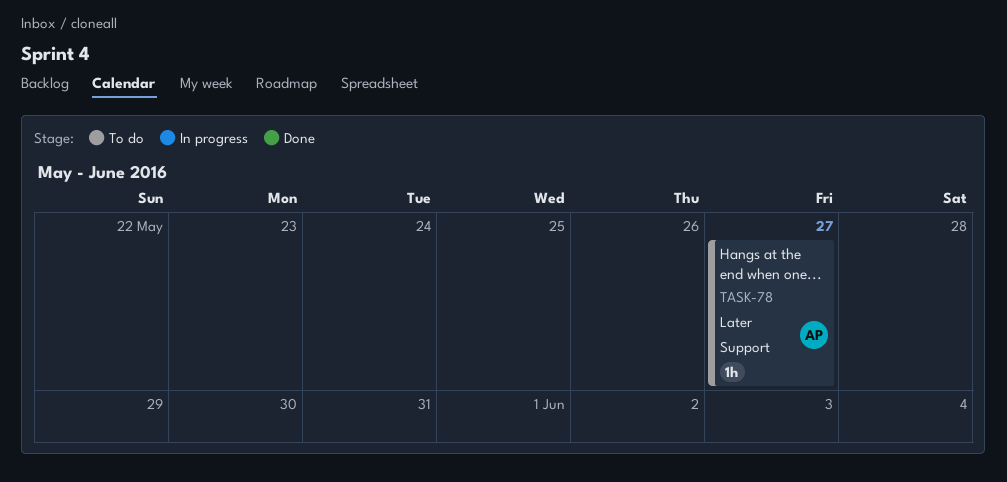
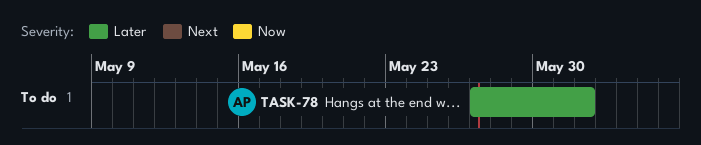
TASK-78, due: May 27 -> Jun 1

